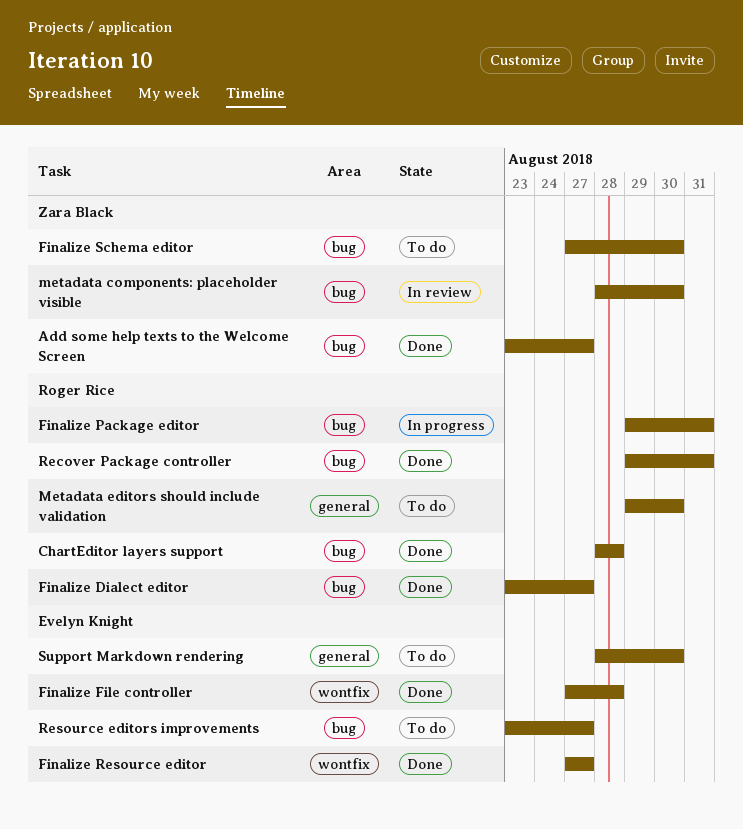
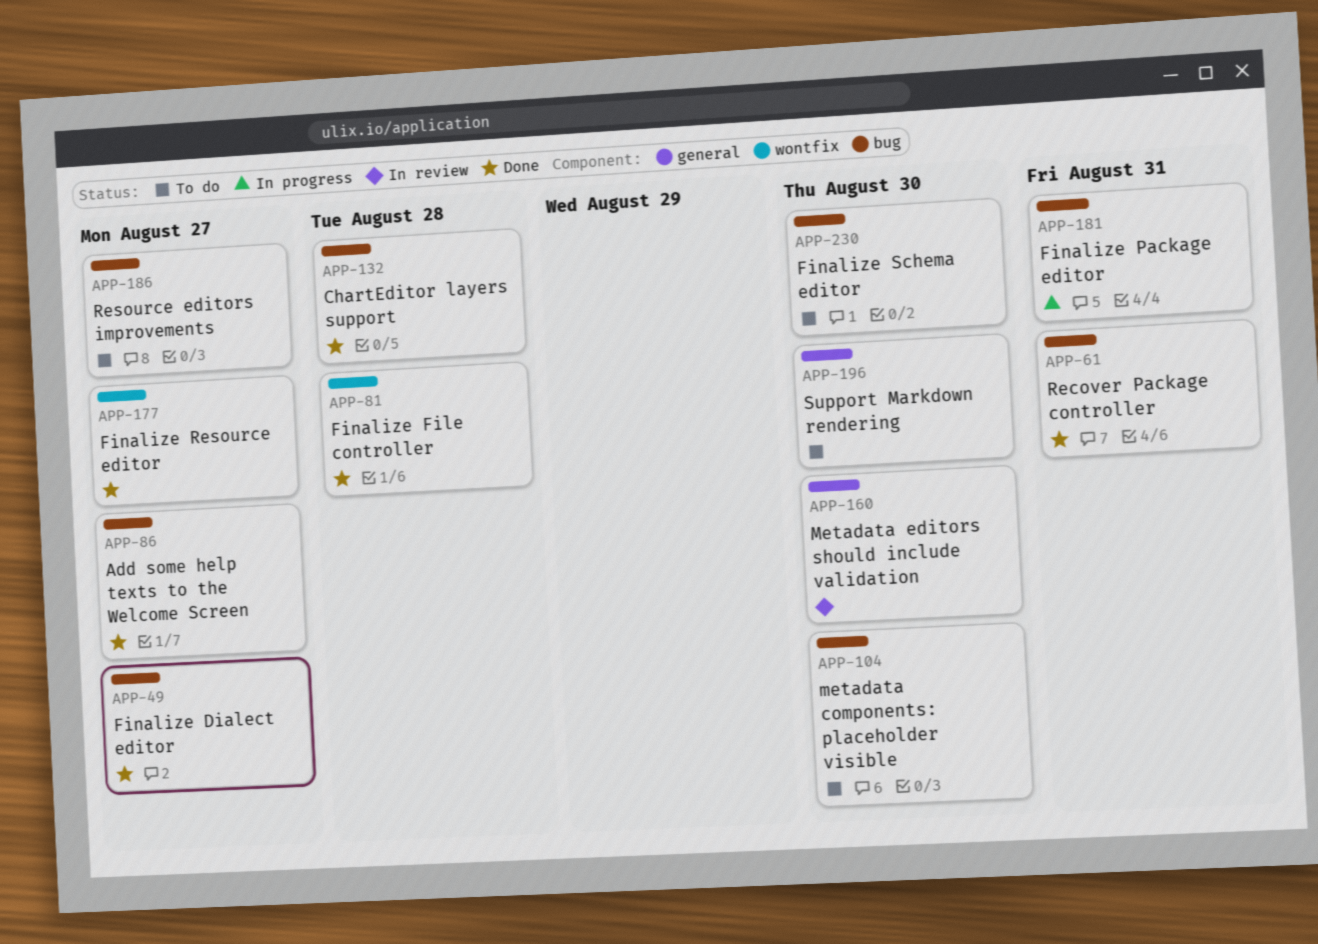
metadata components: placeholder visible, status: In review -> To do
Metadata editors should include validation, status: To do -> In review

